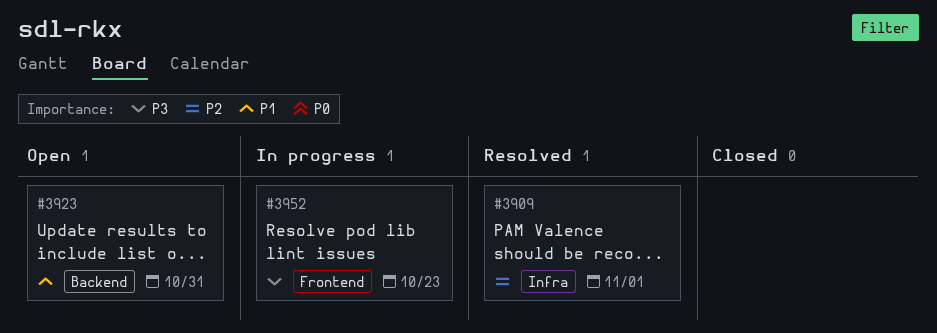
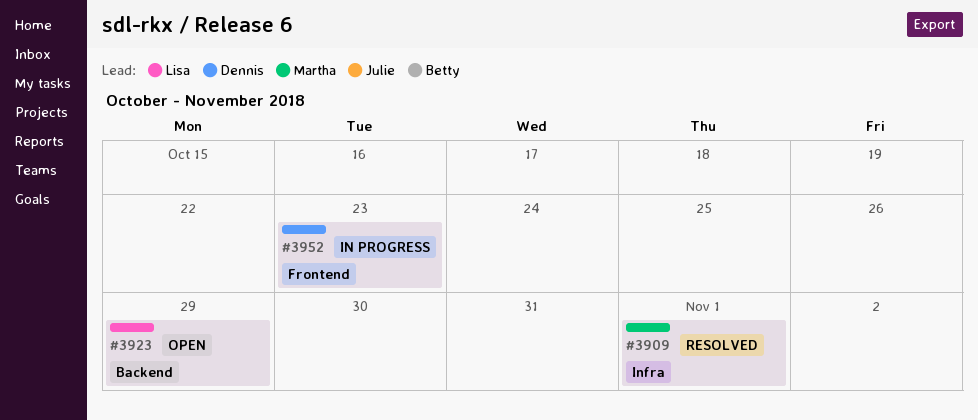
#3923, due: Oct 31 -> Oct 29

